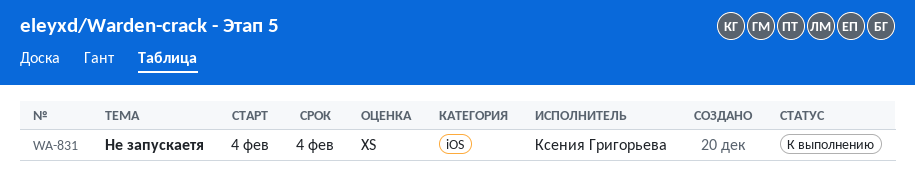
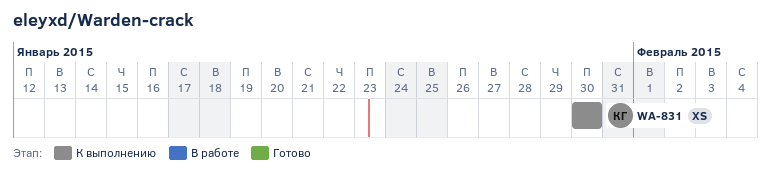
WA-831, start: Feb 4 -> Jan 30
WA-831, due: Feb 4 -> Jan 30

